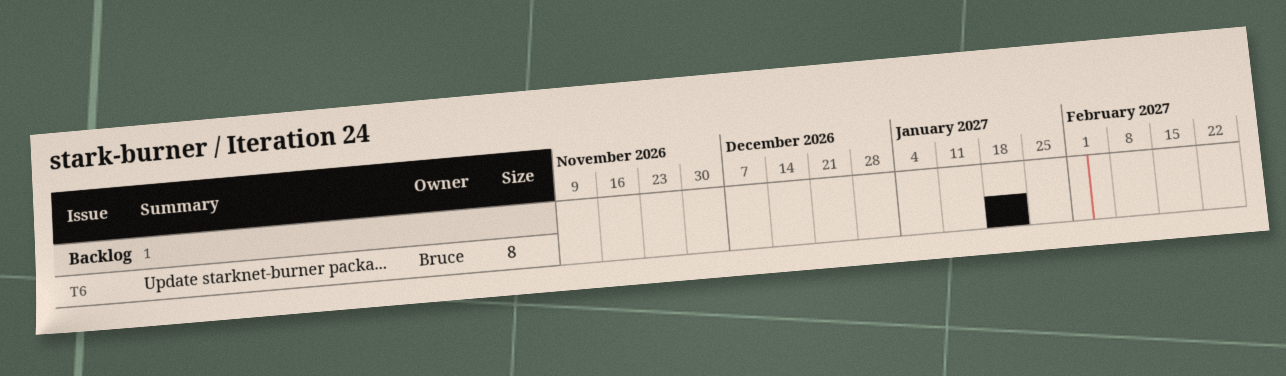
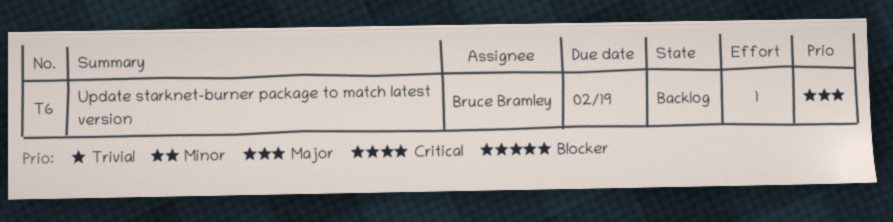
T6, estimate: 8 -> 1
T6, due: Jan 22 -> Feb 19

